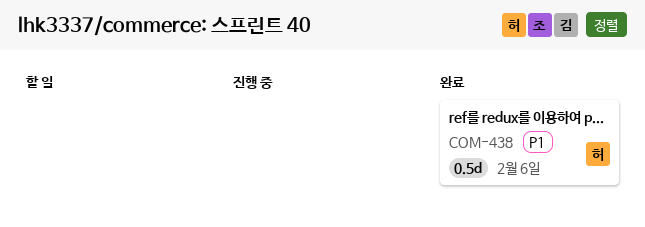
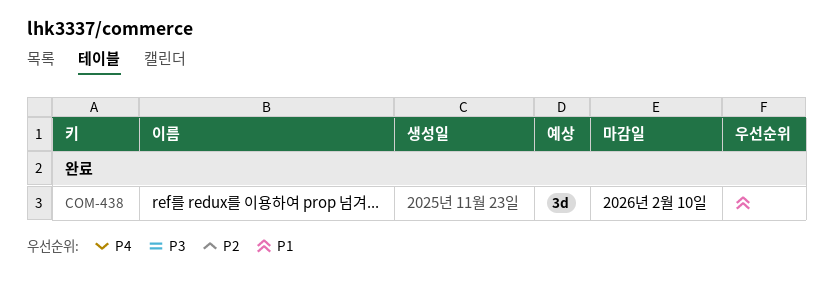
COM-438, estimate: 0.5d -> 3d
COM-438, due: Feb 6 -> Feb 10

